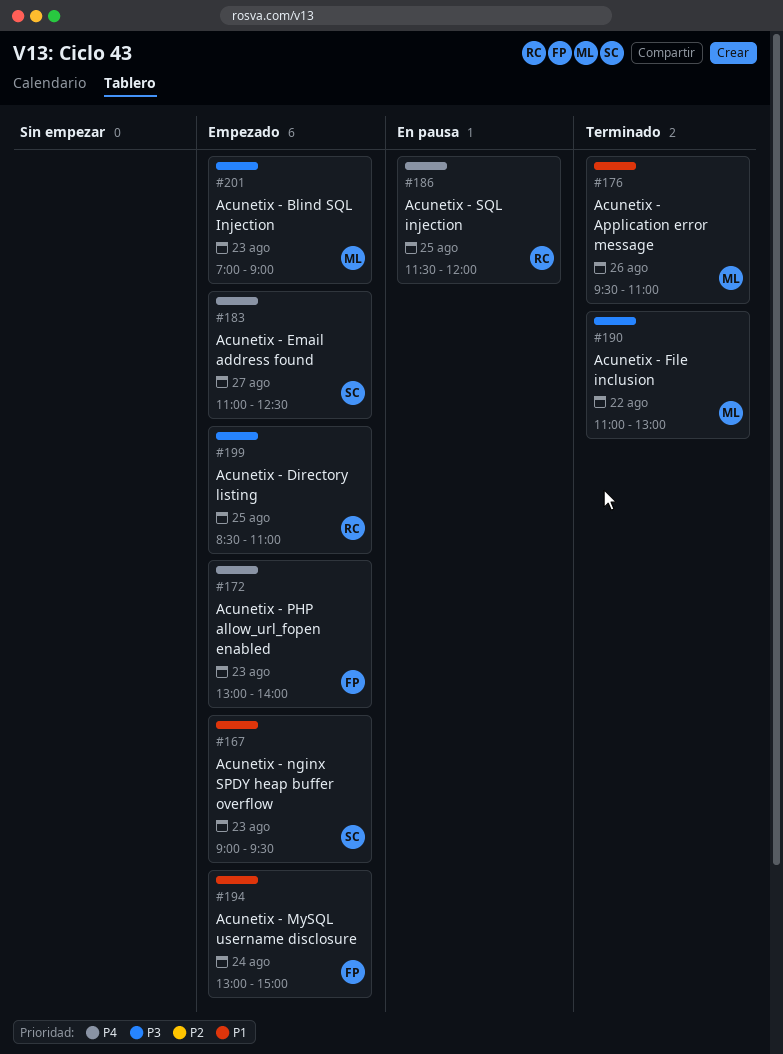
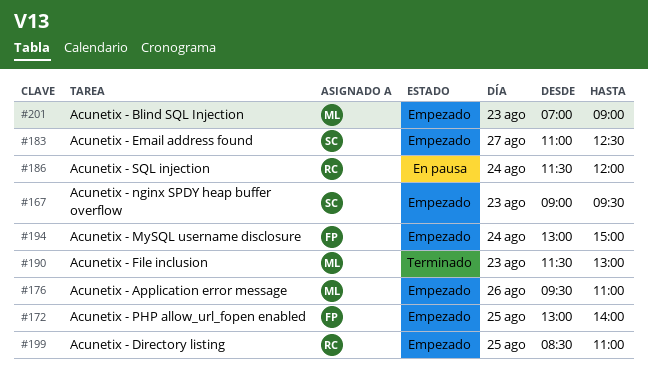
#172, day: Aug 23 -> Aug 25
#176, status: Terminado -> Empezado
#186, day: Aug 25 -> Aug 24
#190, day: Aug 22 -> Aug 23
#190, begins: 11:00 -> 11:30

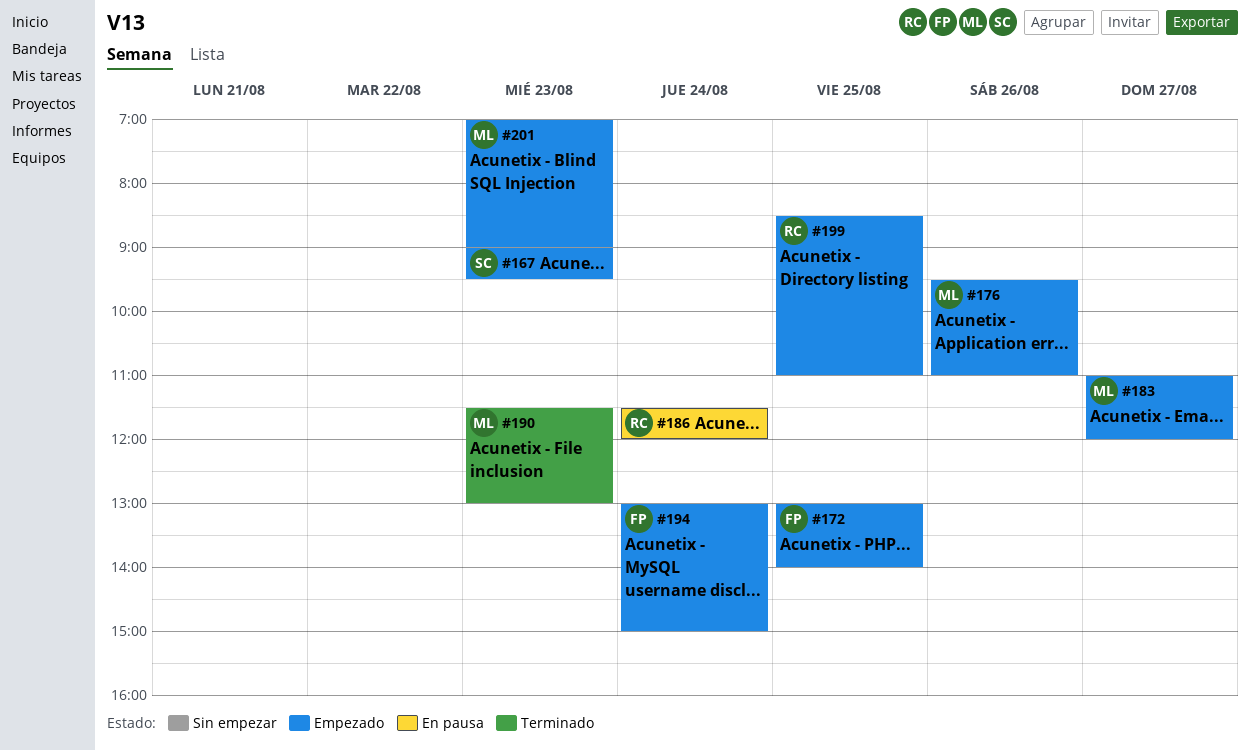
#183, owner: SC -> ML
#183, ends: 12:30 -> 12:00

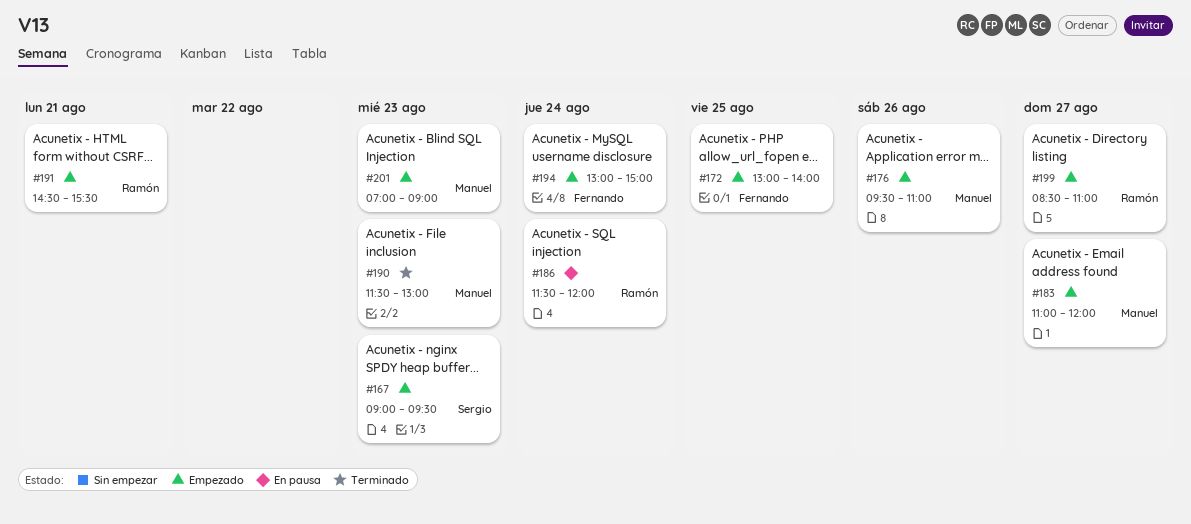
#191: none -> present
#199, day: Aug 25 -> Aug 27

